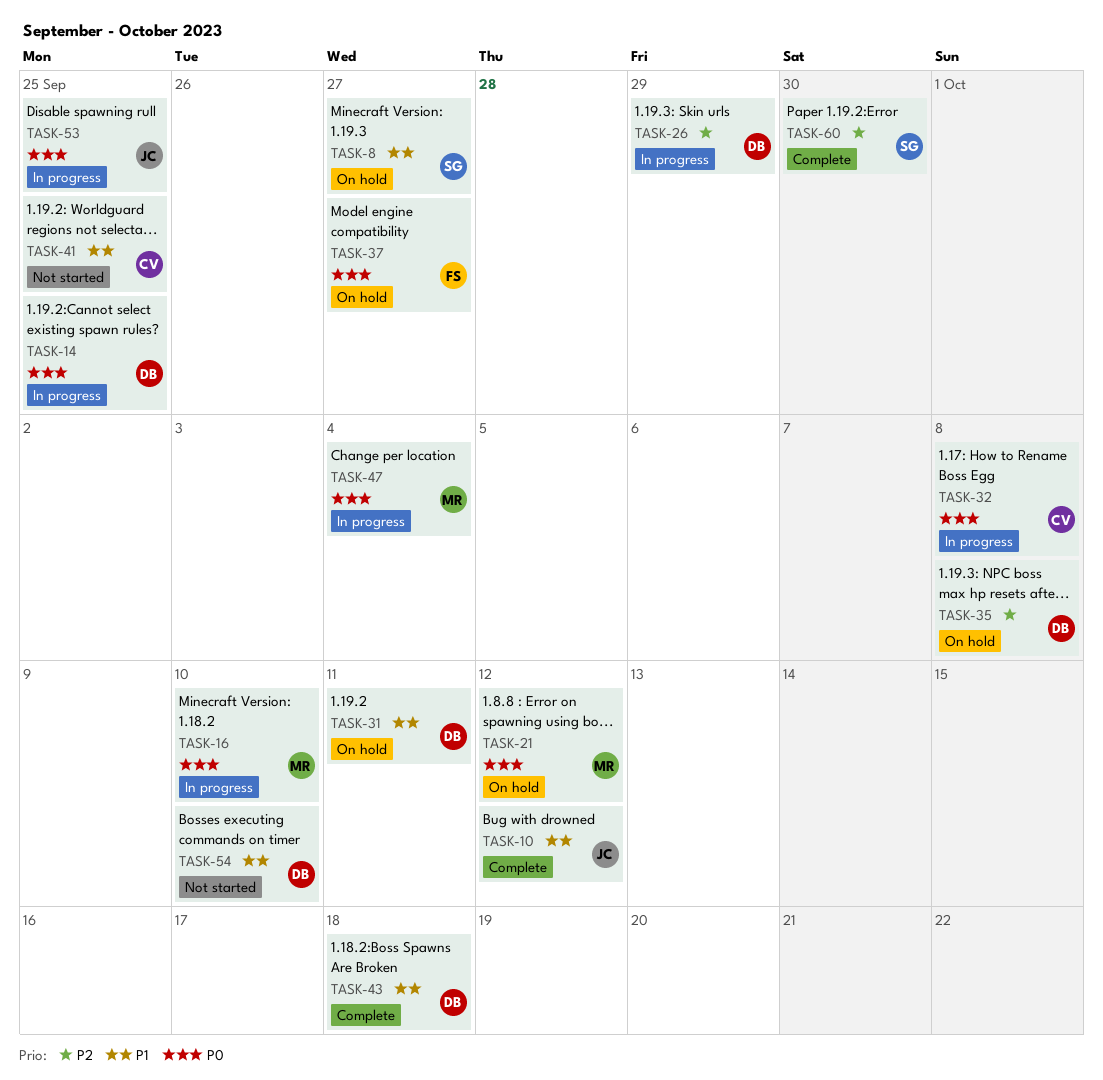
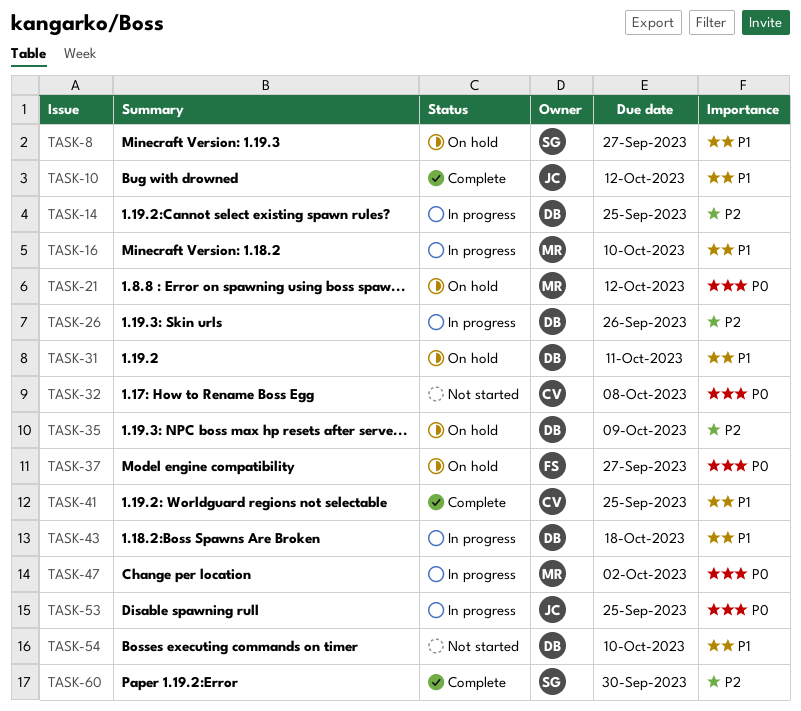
TASK-14, priority: P0 -> P2
TASK-16, priority: P0 -> P1
TASK-26, due: Sep 29 -> Sep 26
TASK-32, status: In progress -> Not started
TASK-35, due: Oct 8 -> Oct 9
TASK-41, status: Not started -> Complete
TASK-43, status: Complete -> In progress
TASK-47, due: Oct 4 -> Oct 2

